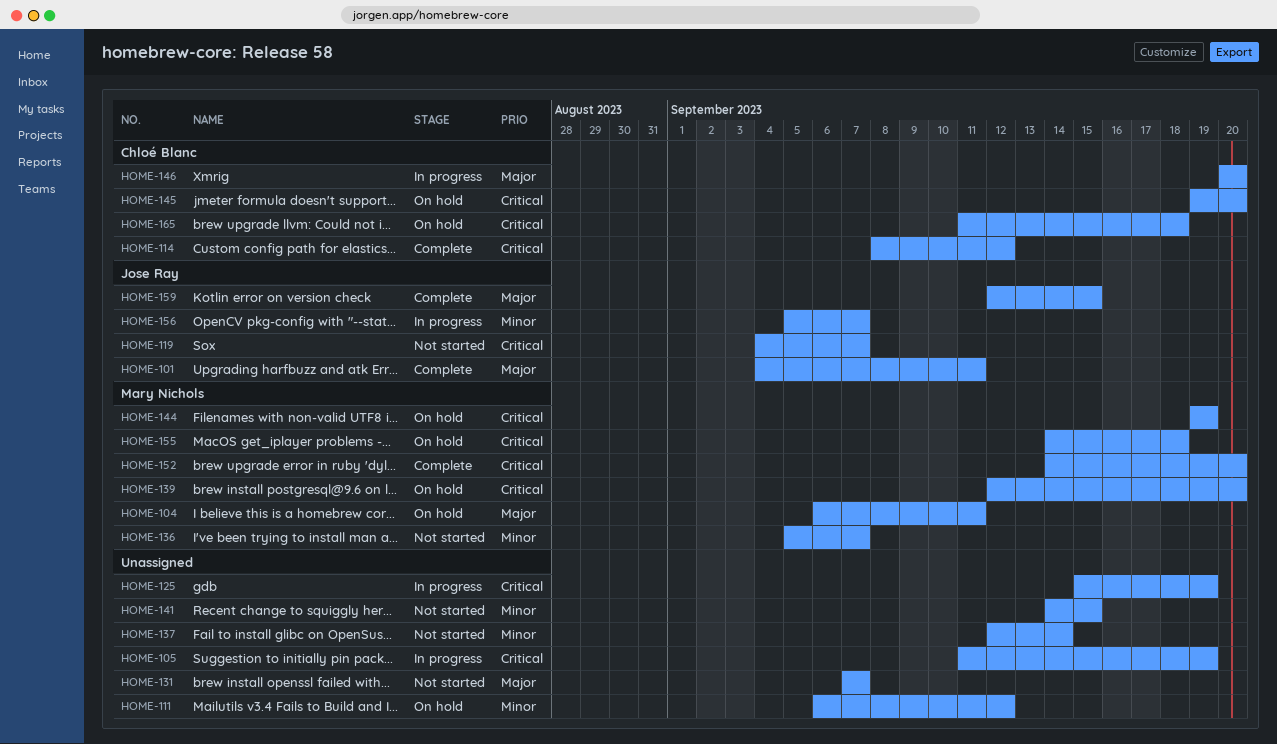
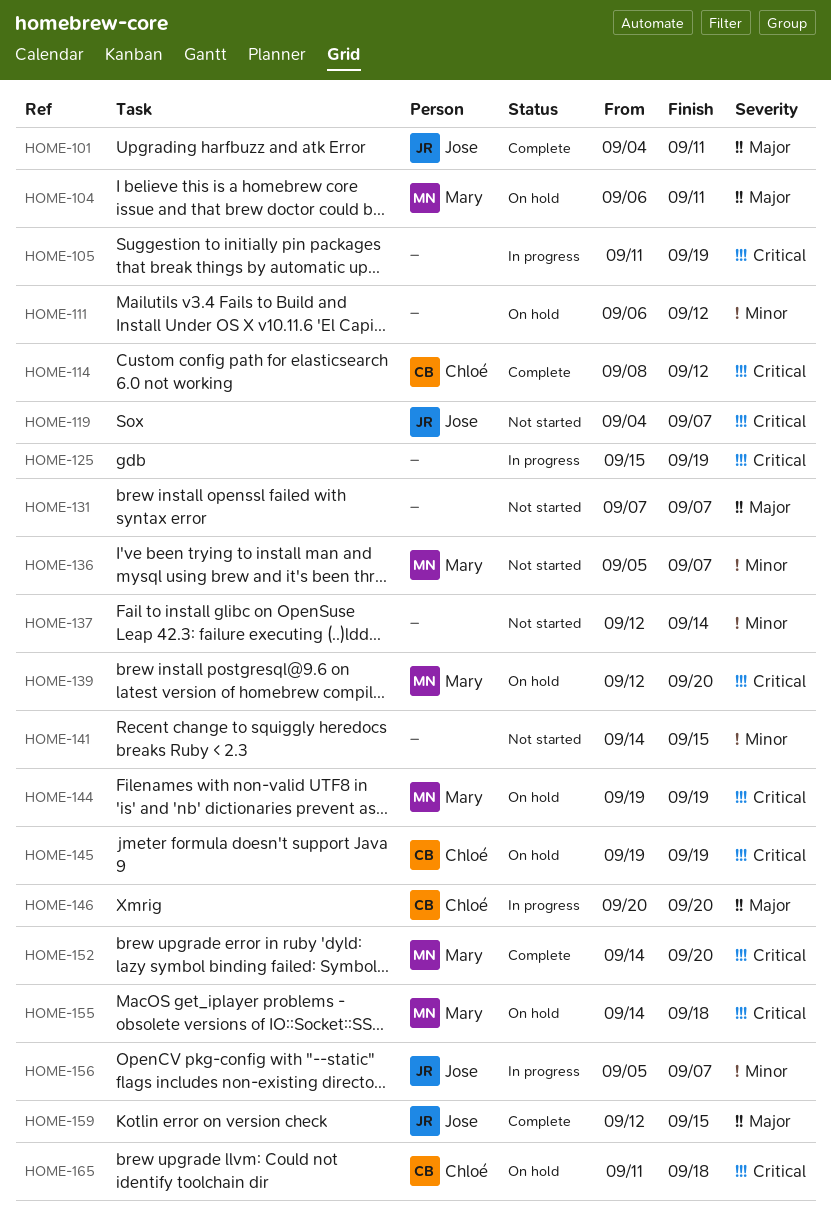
HOME-145, due: Sep 20 -> Sep 19

